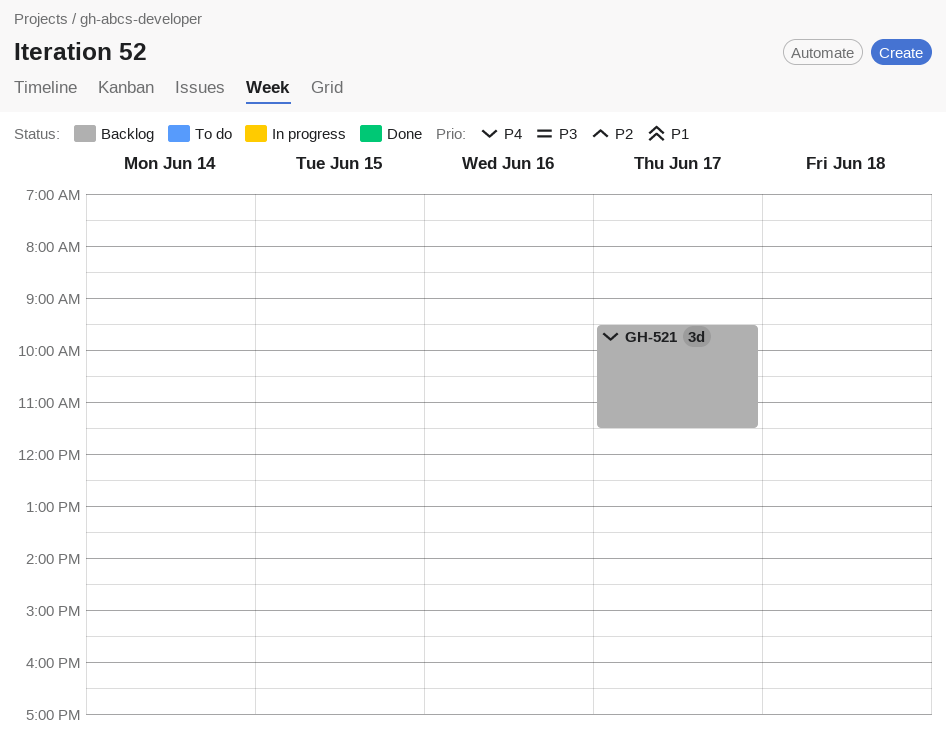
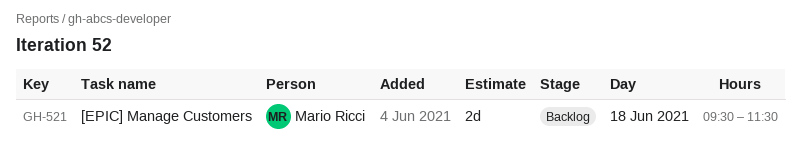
GH-521, estimate: 3d -> 2d
GH-521, day: Jun 17 -> Jun 18

